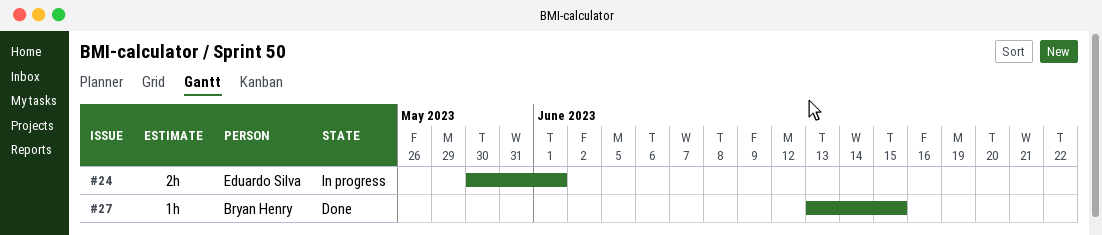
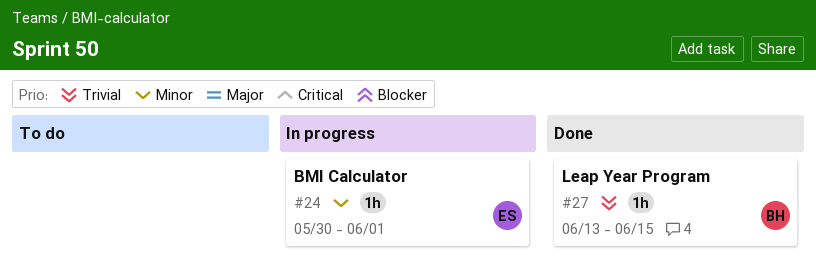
#24, estimate: 2h -> 1h

